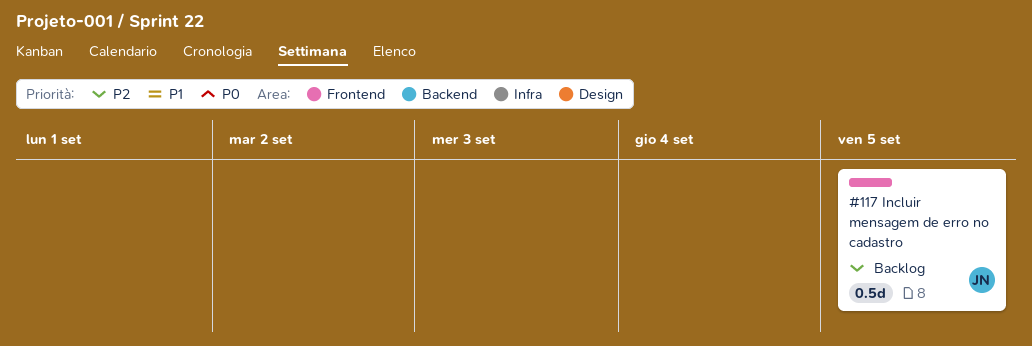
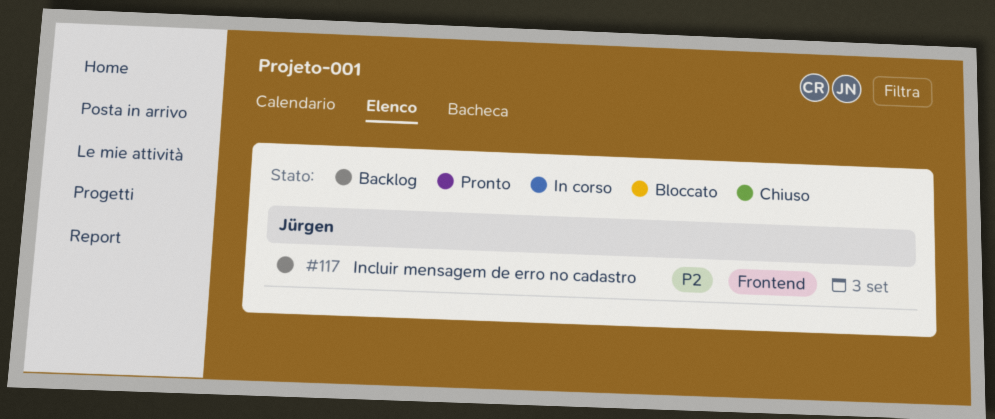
#117, due: Sep 5 -> Sep 3

